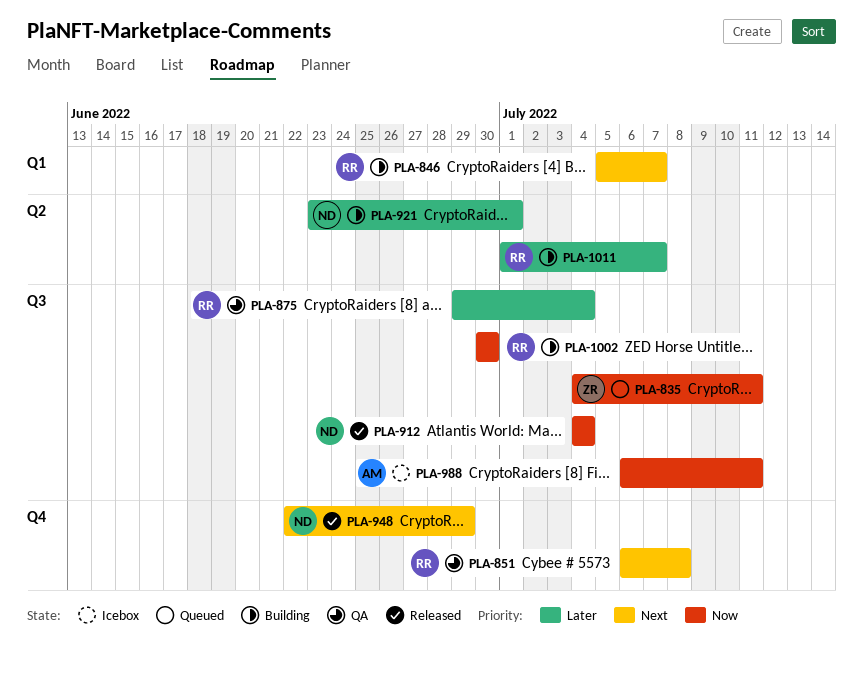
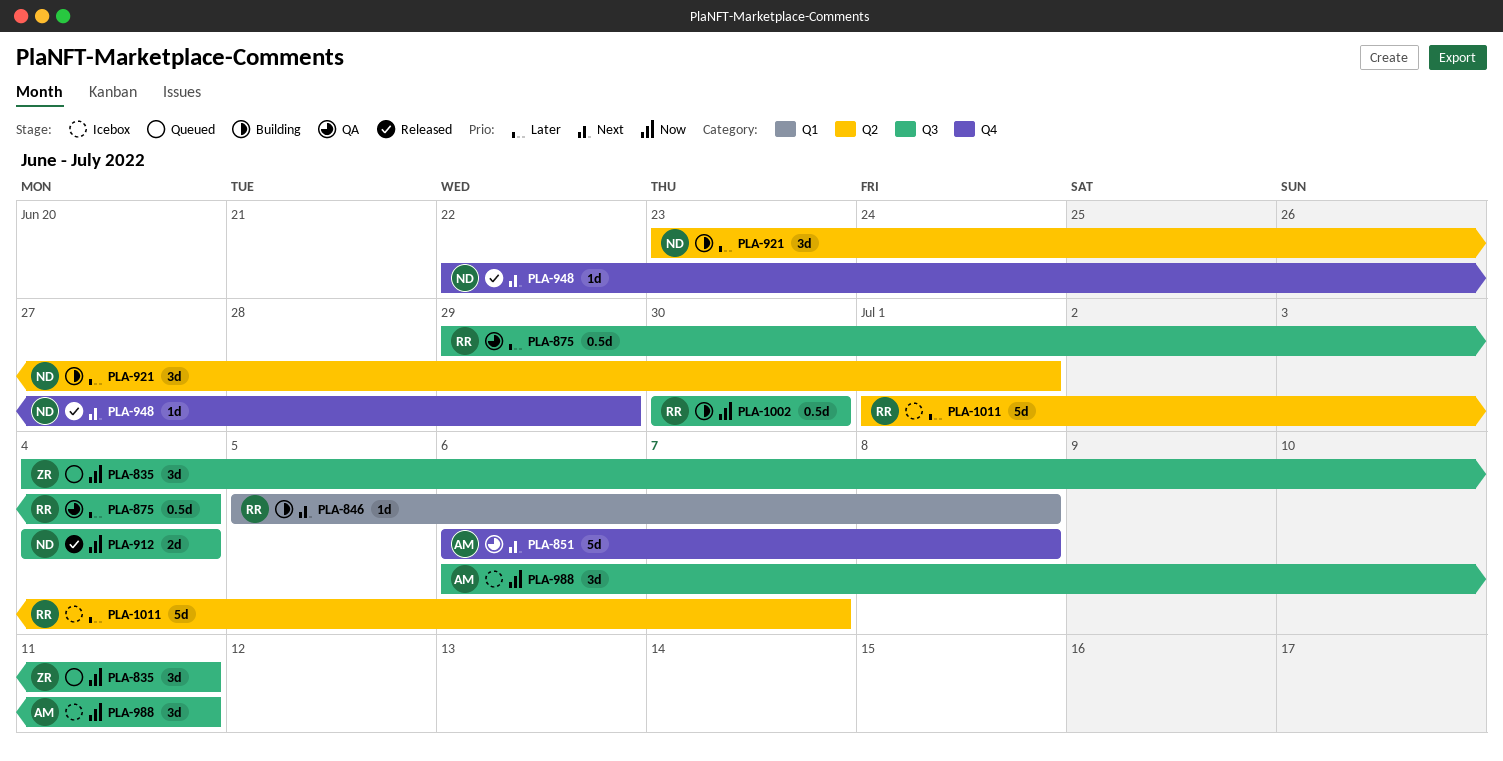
PLA-846, due: Jul 7 -> Jul 8
PLA-851, owner: RR -> AM
PLA-1011, status: Building -> Icebox

